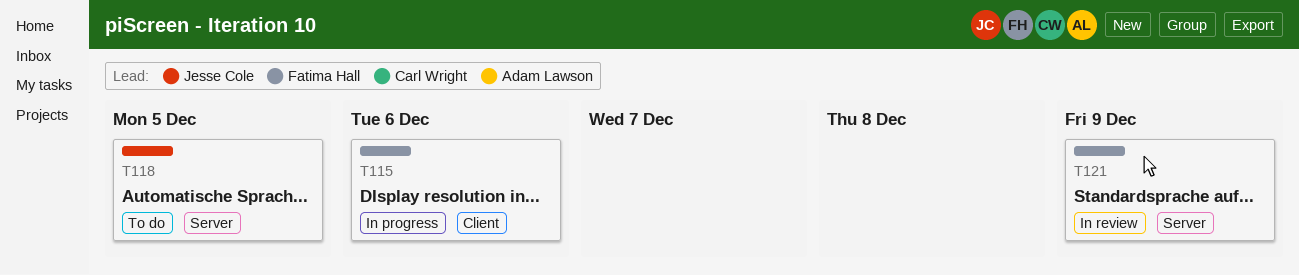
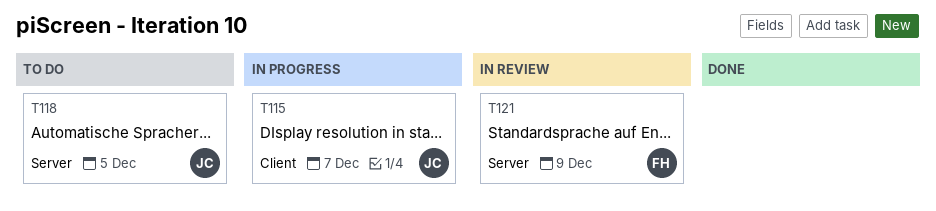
T115, owner: Fatima Hall -> Jesse Cole
T115, due: Dec 6 -> Dec 7

